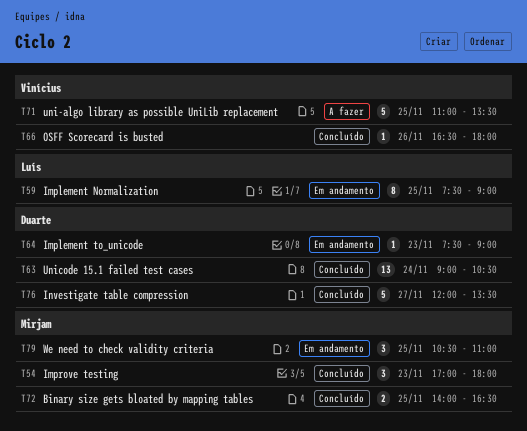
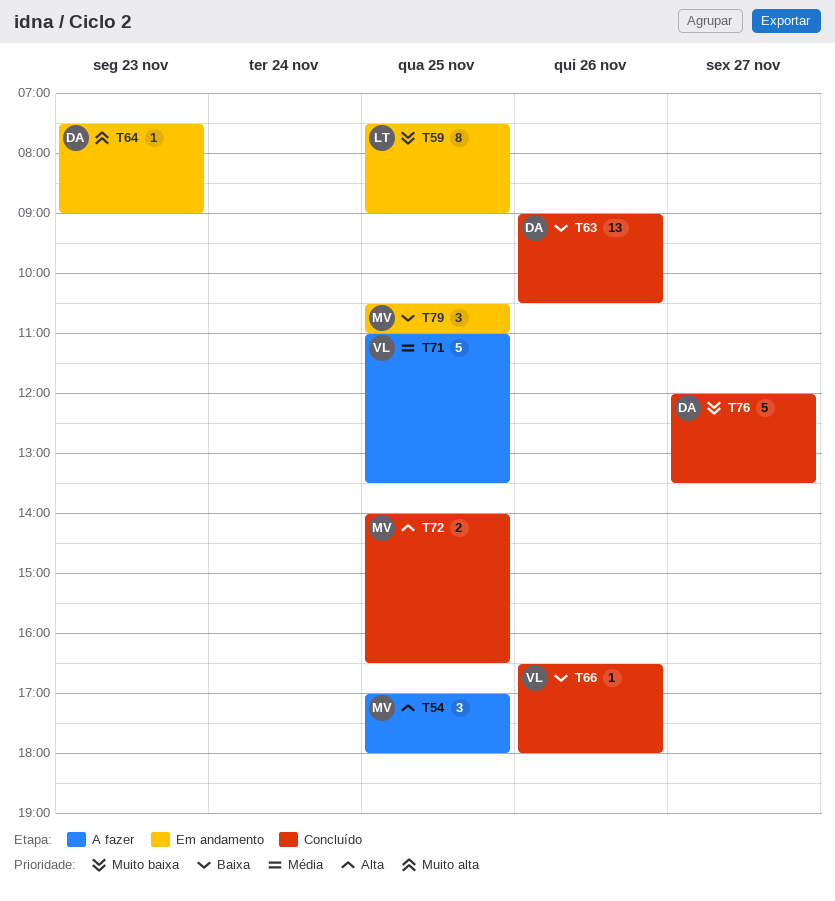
T54, status: Concluído -> A fazer
T54, day: Nov 23 -> Nov 25
T63, day: Nov 24 -> Nov 26

